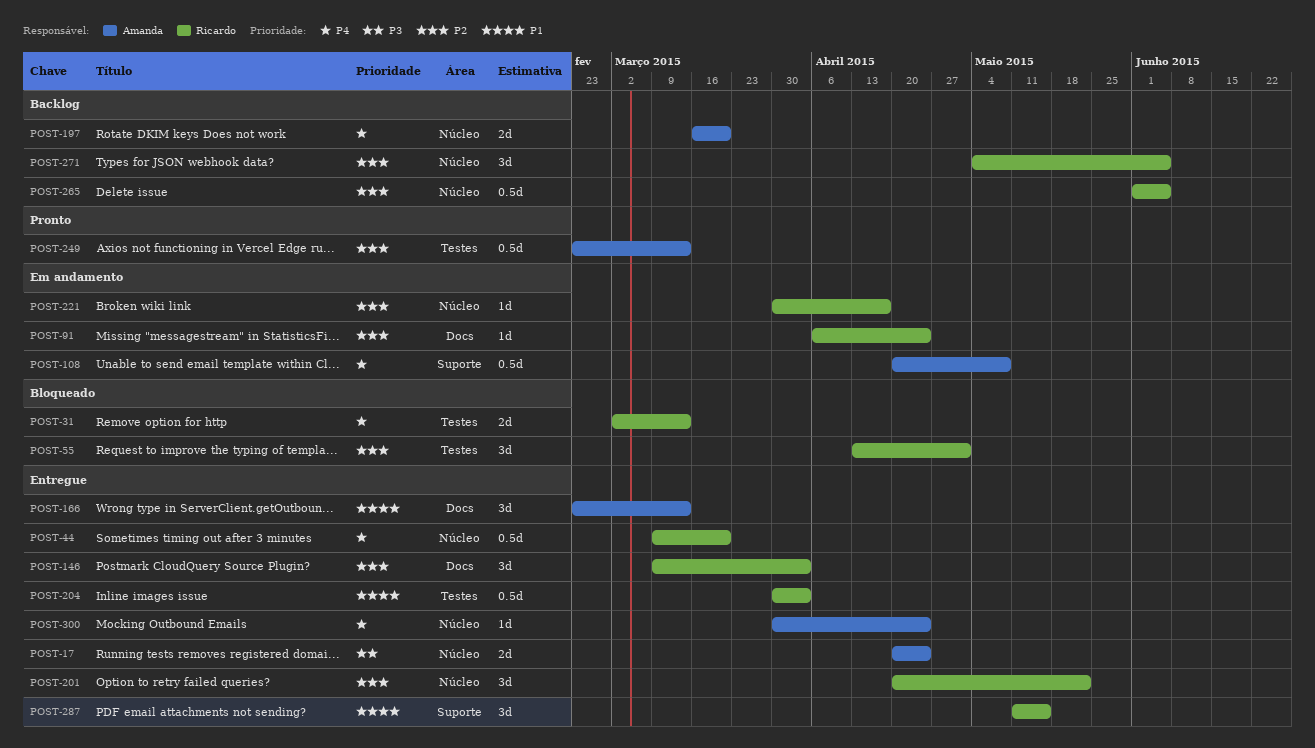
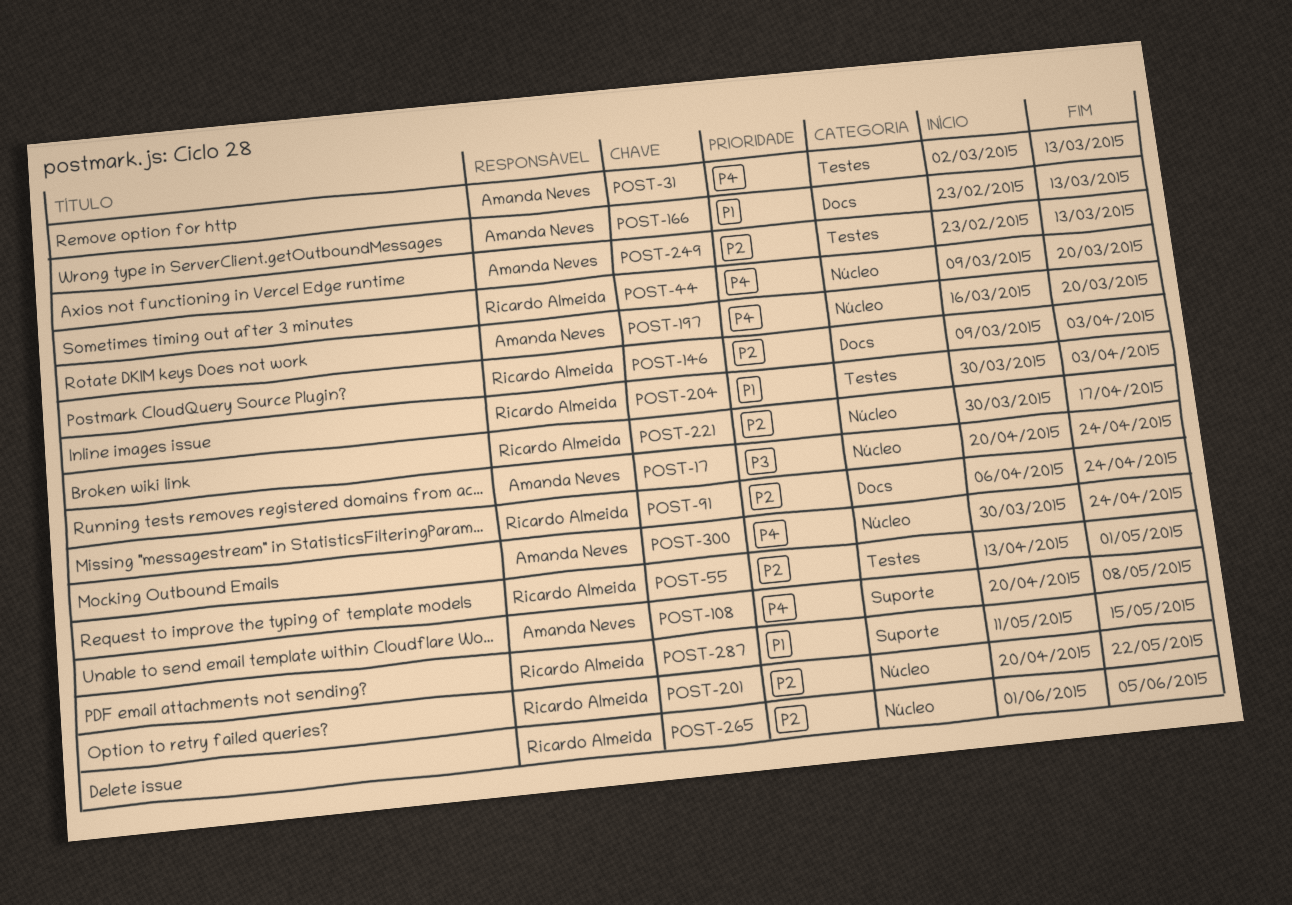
POST-31, owner: Ricardo Almeida -> Amanda Neves
POST-271: present -> none

